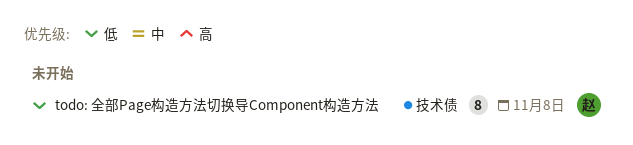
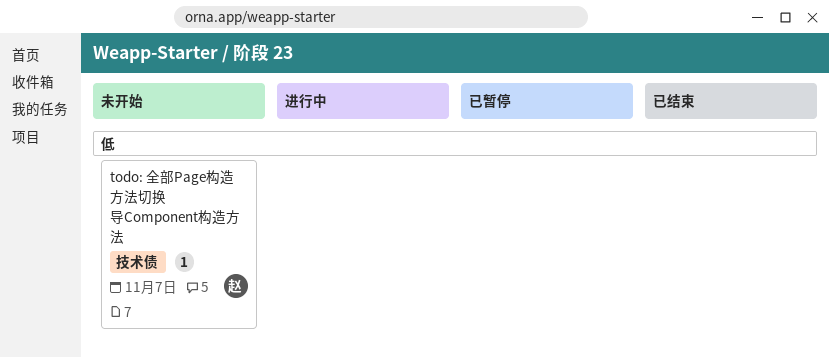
todo: 全部Page构造方法切换导Component构造方法, estimate: 8 -> 1
todo: 全部Page构造方法切换导Component构造方法, due: Nov 8 -> Nov 7

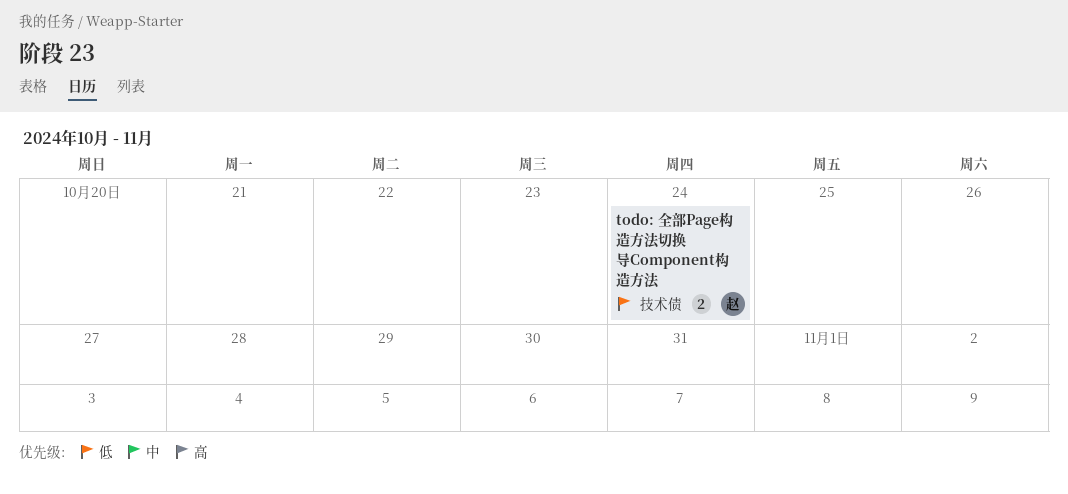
todo: 全部Page构造方法切换导Component构造方法, estimate: 1 -> 2
todo: 全部Page构造方法切换导Component构造方法, due: Nov 7 -> Oct 24

